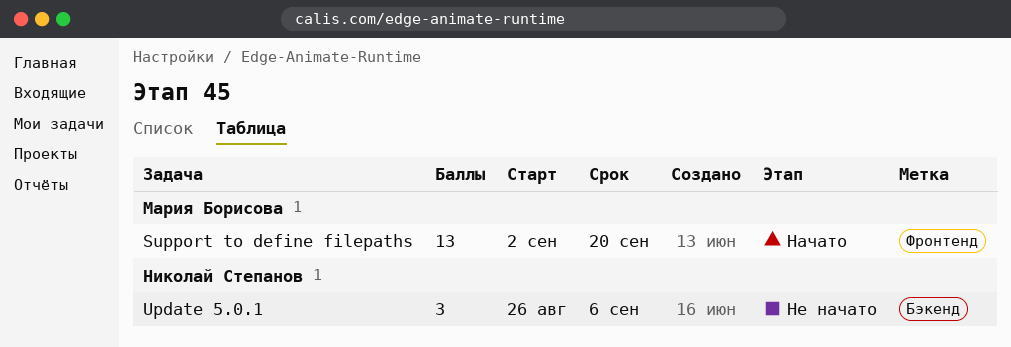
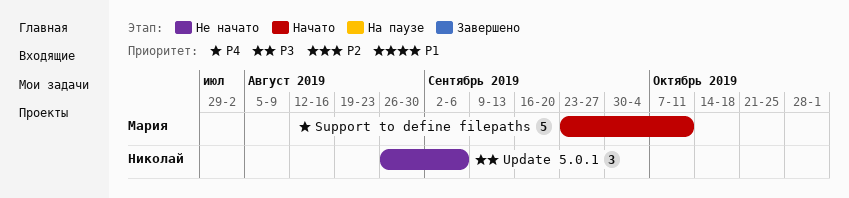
Support to define filepaths, estimate: 13 -> 5
Support to define filepaths, start: Sep 2 -> Sep 23
Support to define filepaths, due: Sep 20 -> Oct 11

